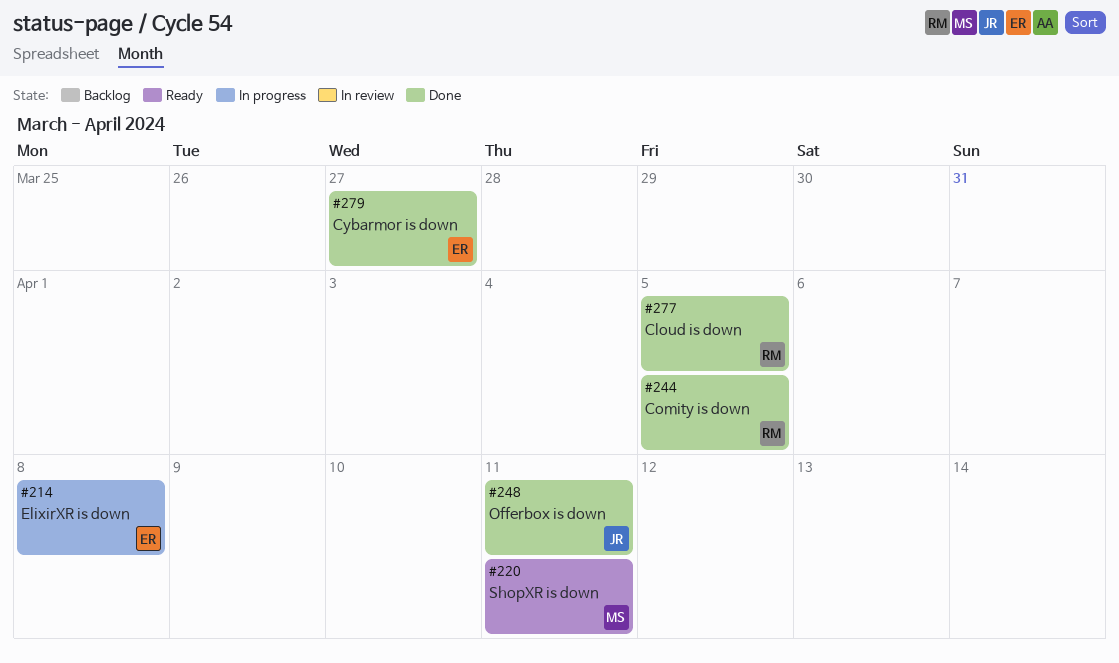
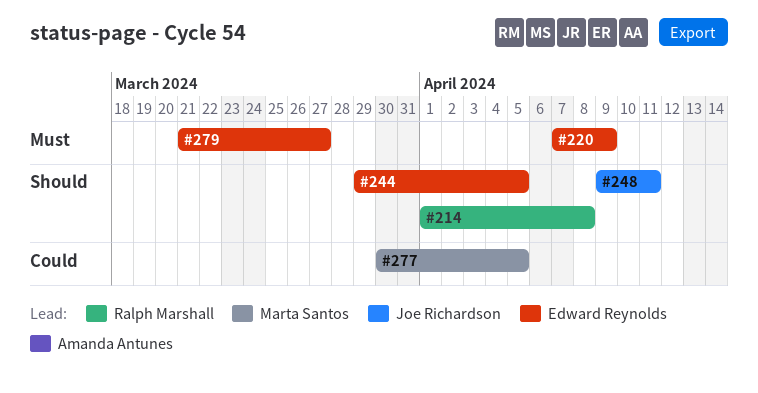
#214, owner: Edward Reynolds -> Ralph Marshall
#220, owner: Marta Santos -> Edward Reynolds
#220, due: Apr 11 -> Apr 9
#244, owner: Ralph Marshall -> Edward Reynolds
#277, owner: Ralph Marshall -> Marta Santos

